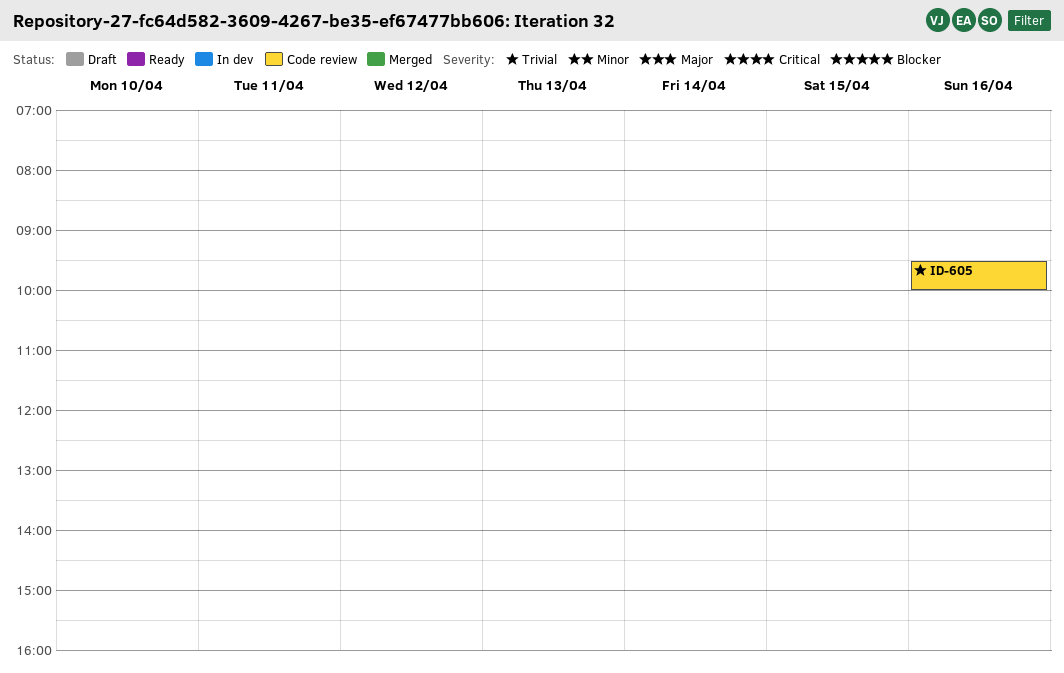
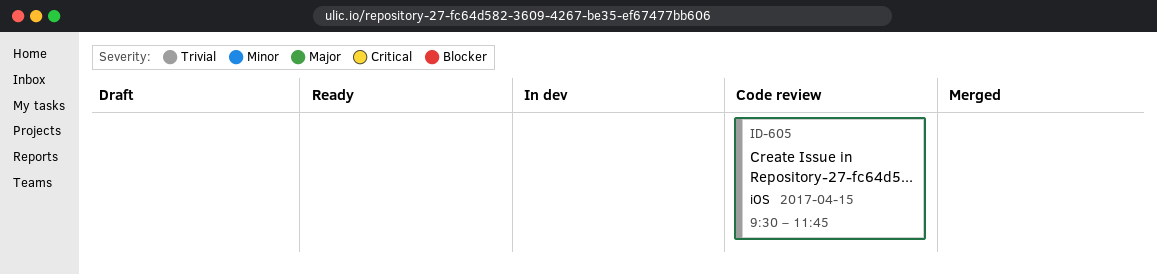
ID-605, day: Apr 16 -> Apr 15
ID-605, ends: 10:00 -> 11:45

